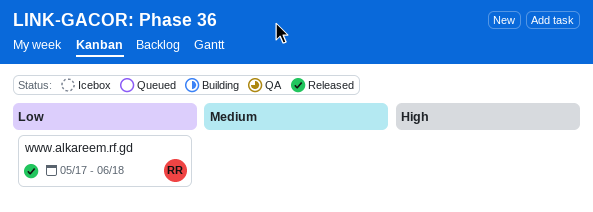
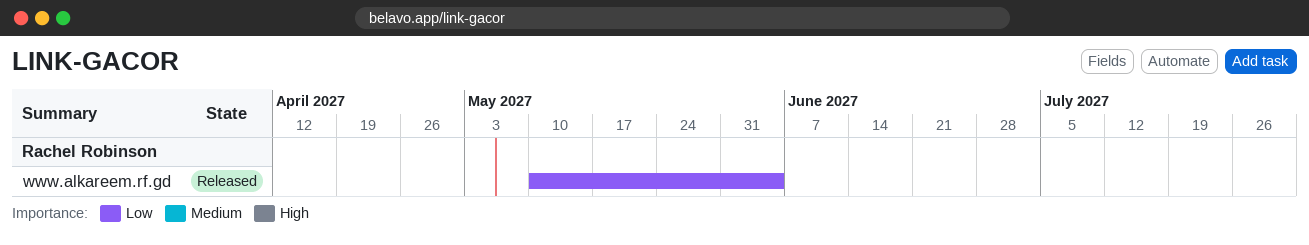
www.alkareem.rf.gd, start: May 17 -> May 10
www.alkareem.rf.gd, due: Jun 18 -> Jun 4

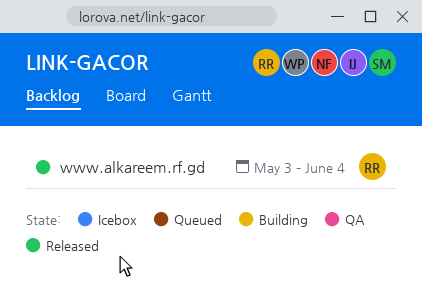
www.alkareem.rf.gd, start: May 10 -> May 3

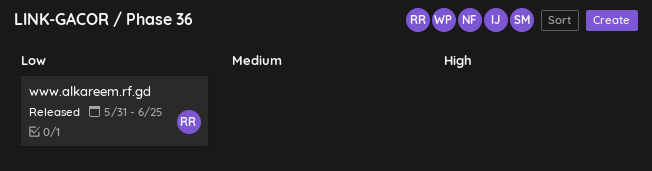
www.alkareem.rf.gd, start: May 3 -> May 31
www.alkareem.rf.gd, due: Jun 4 -> Jun 25

